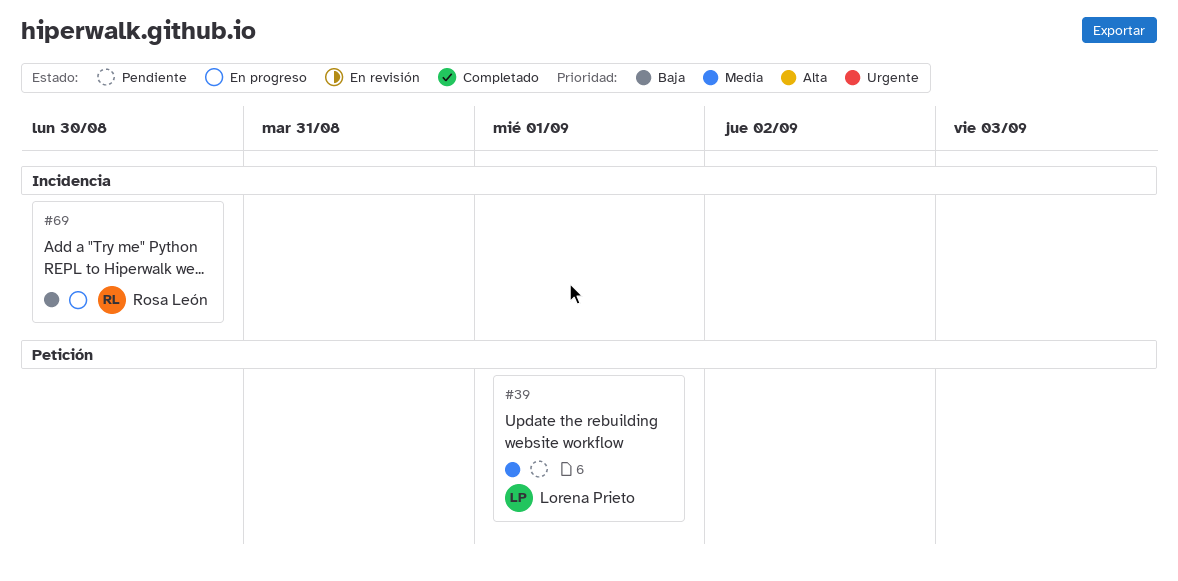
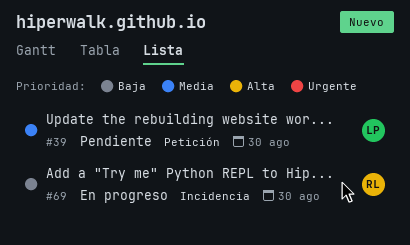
#39, due: Sep 1 -> Aug 30

